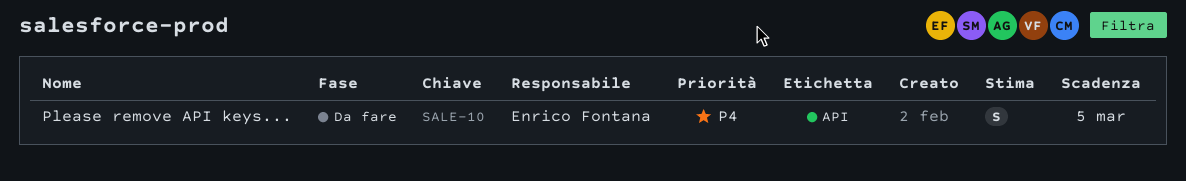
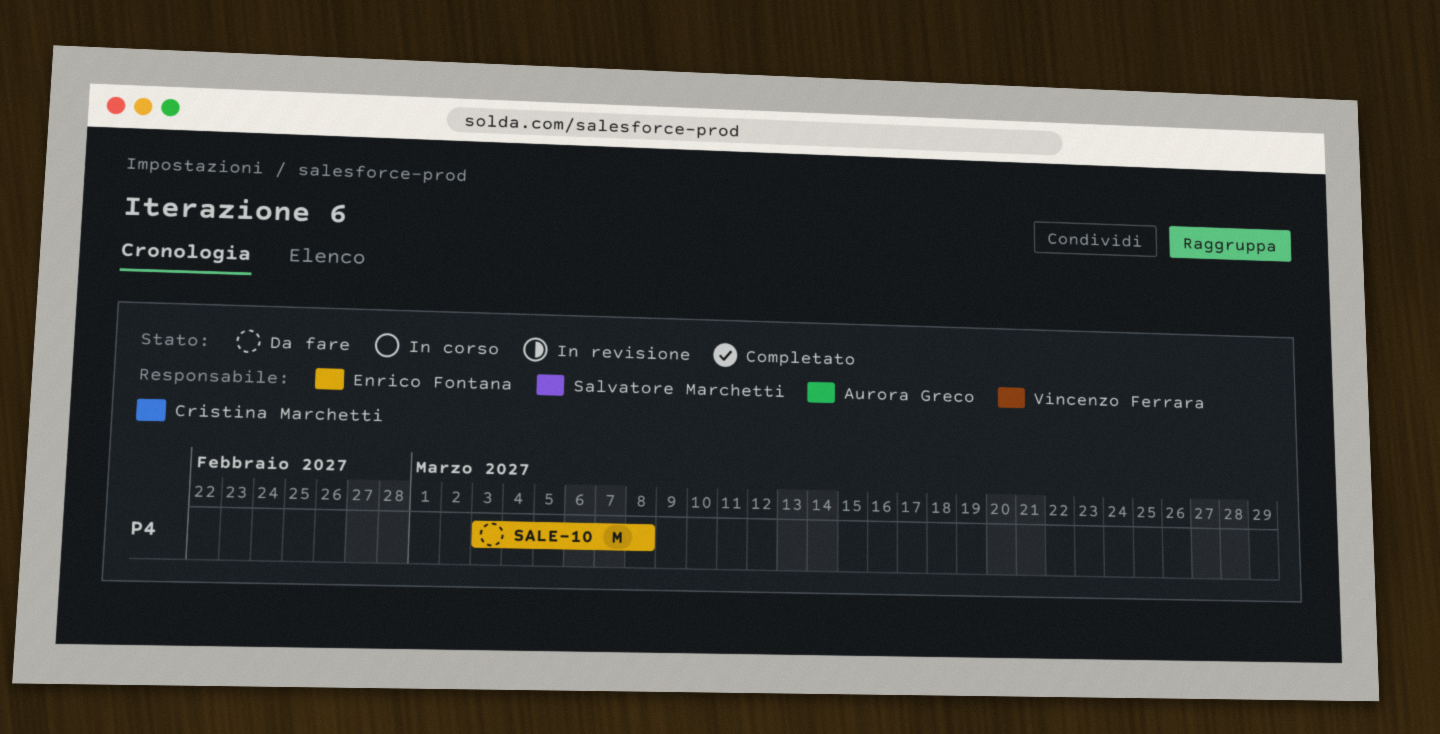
SALE-10, estimate: S -> M
SALE-10, due: Mar 5 -> Mar 8

